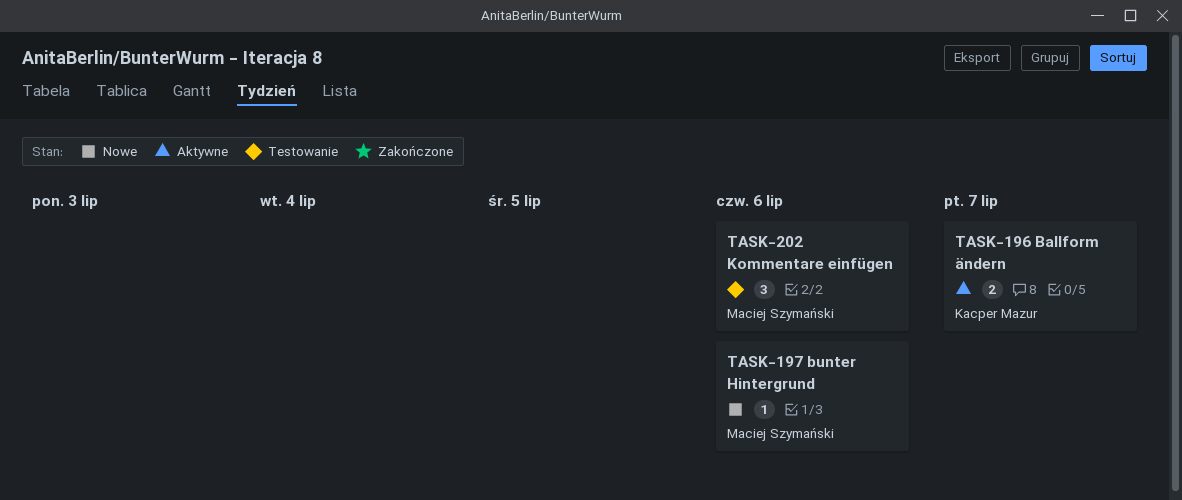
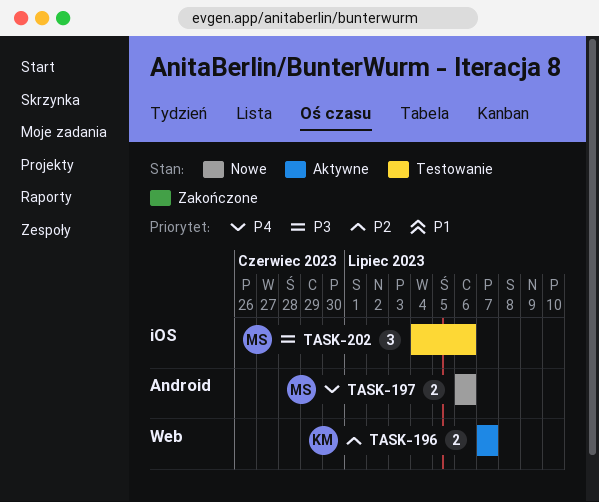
TASK-197, estimate: 1 -> 2

